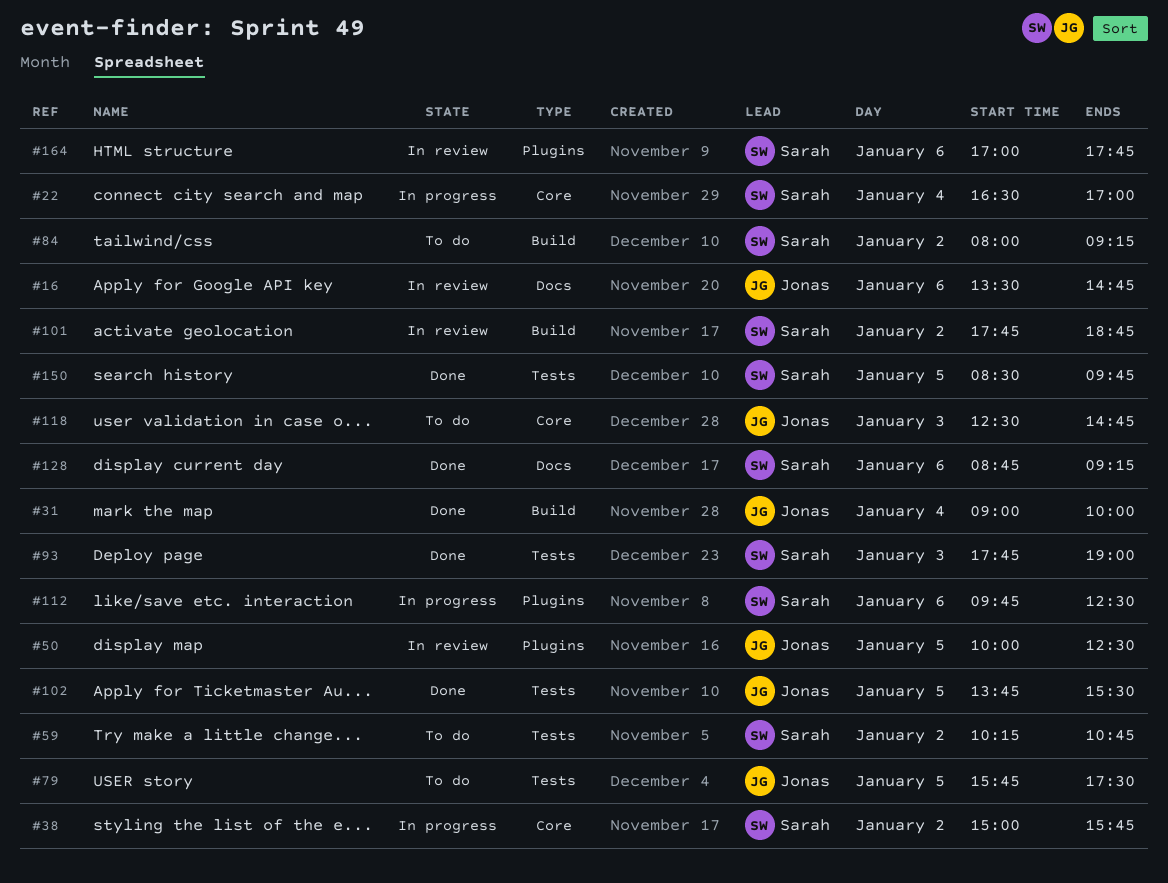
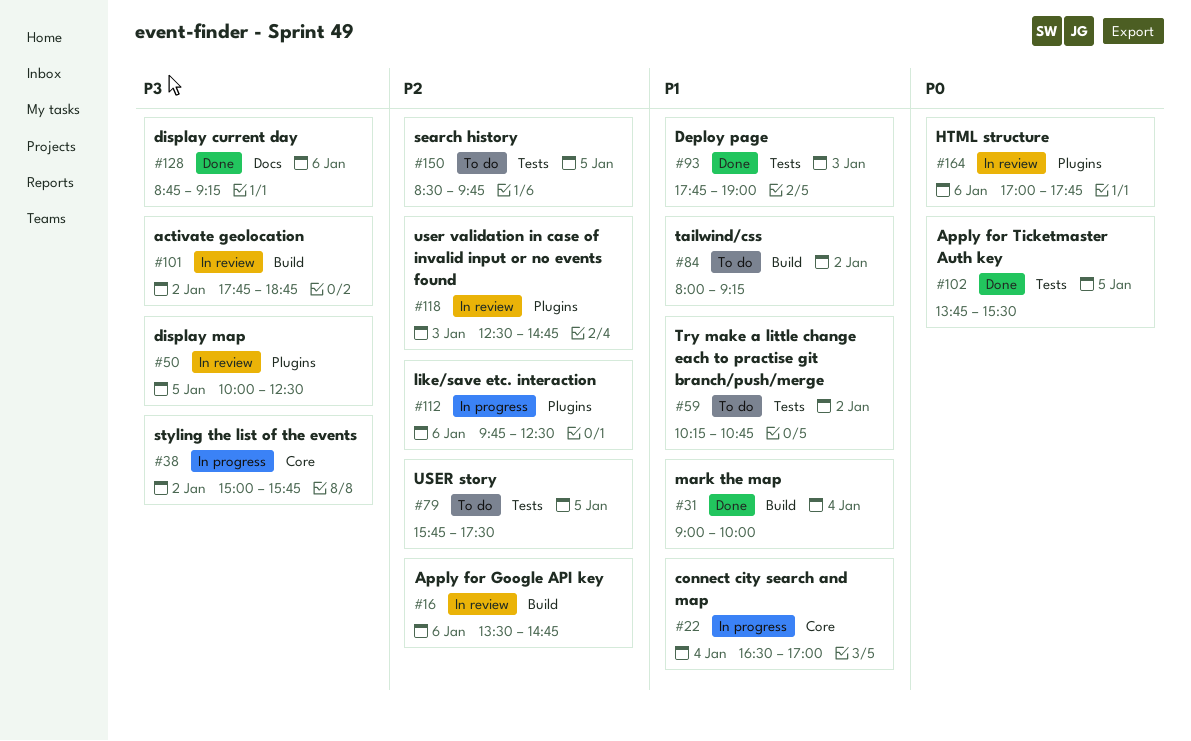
#16, label: Docs -> Build
#118, status: To do -> In review
#118, label: Core -> Plugins
#150, status: Done -> To do

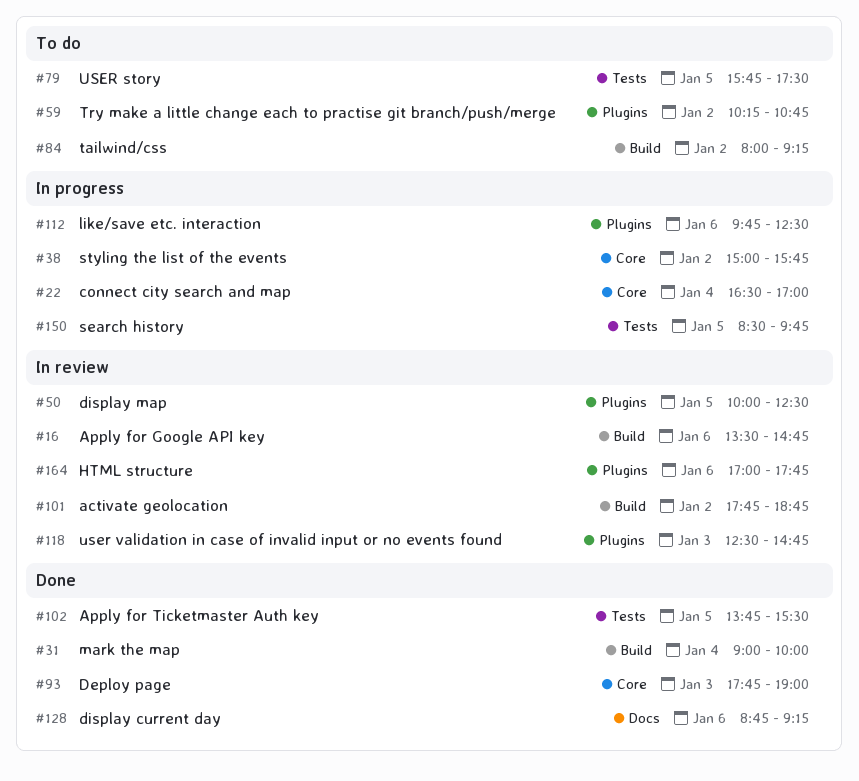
#59, label: Tests -> Plugins
#93, label: Tests -> Core
#150, status: To do -> In progress

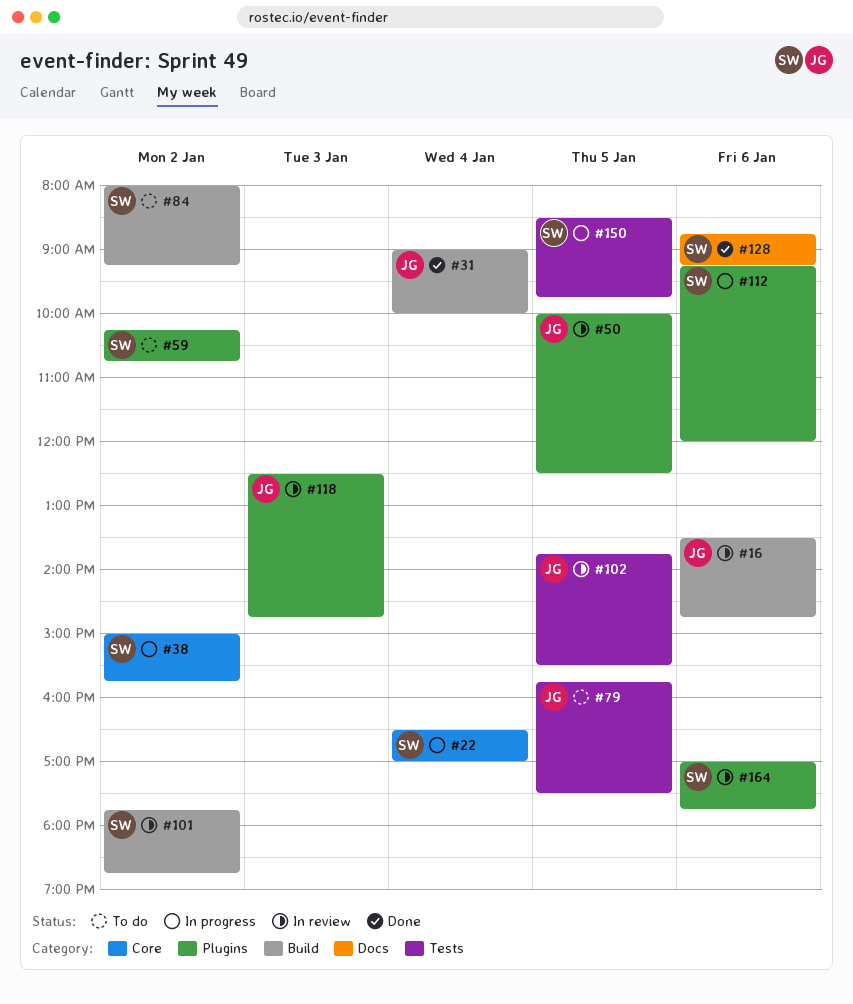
#93: present -> none
#102, status: Done -> In review
#112, begins: 09:45 -> 09:15
#112, ends: 12:30 -> 12:00

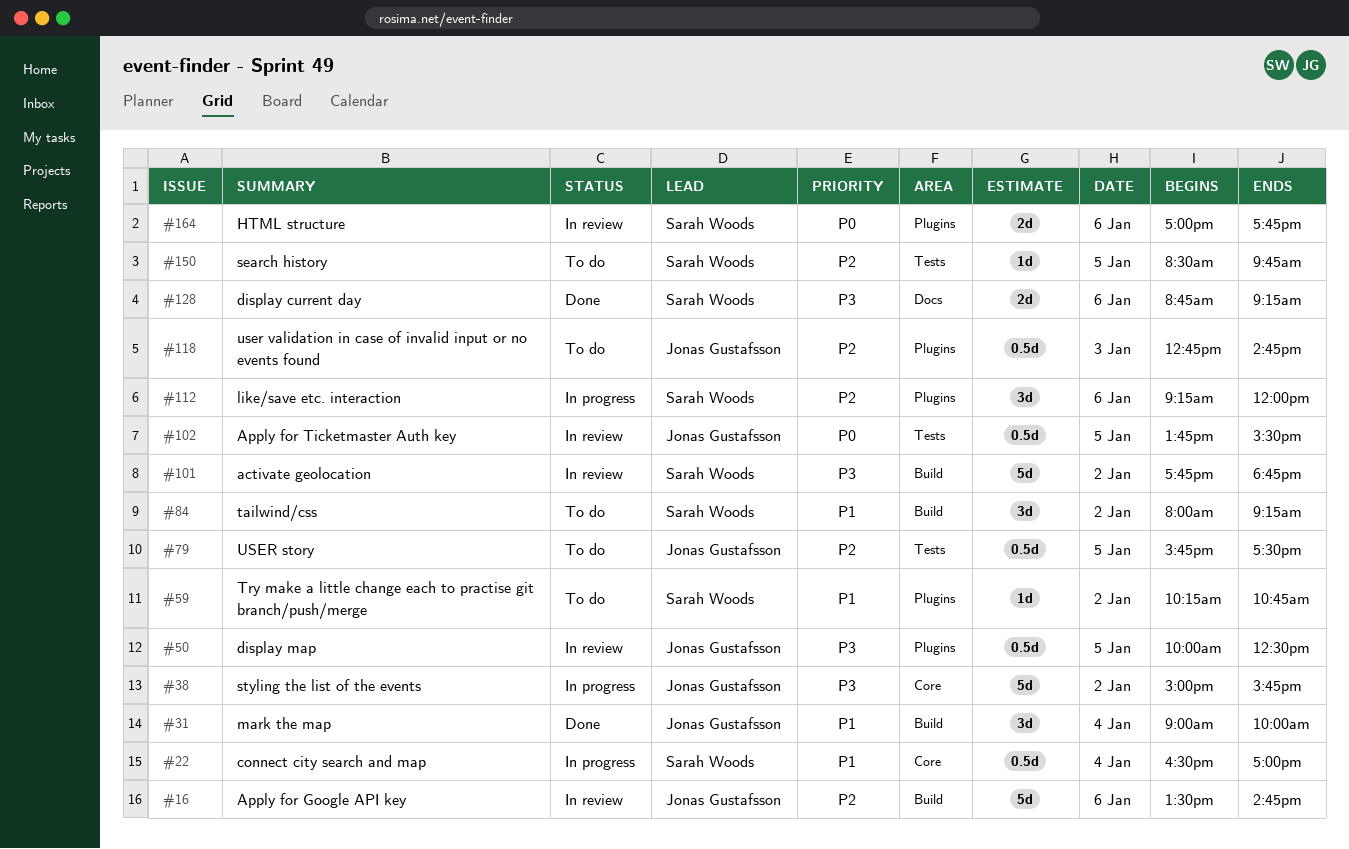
#38, owner: Sarah Woods -> Jonas Gustafsson
#118, status: In review -> To do
#118, begins: 12:30 -> 12:45
#150, status: In progress -> To do

